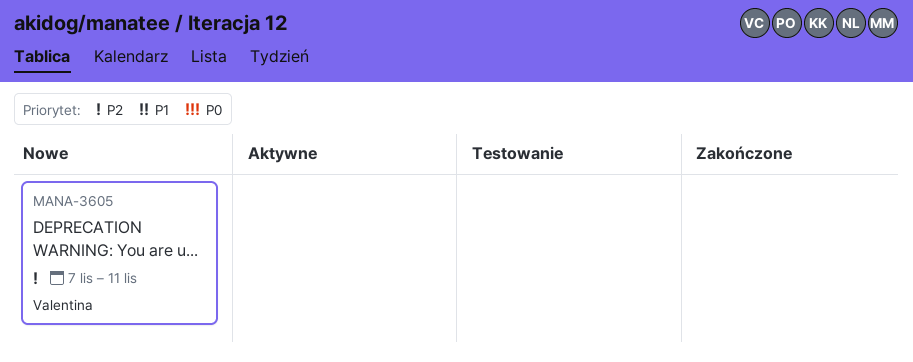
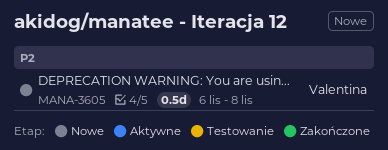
MANA-3605, start: Nov 7 -> Nov 6
MANA-3605, due: Nov 11 -> Nov 8

